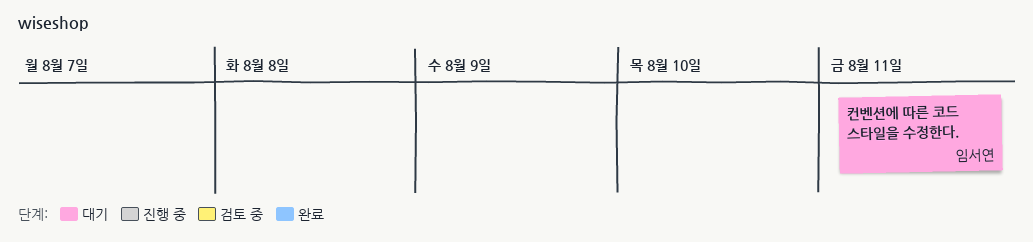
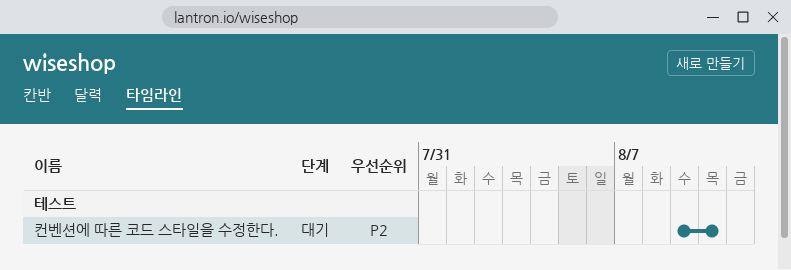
컨벤션에 따른 코드 스타일을 수정한다., due: Aug 11 -> Aug 10

